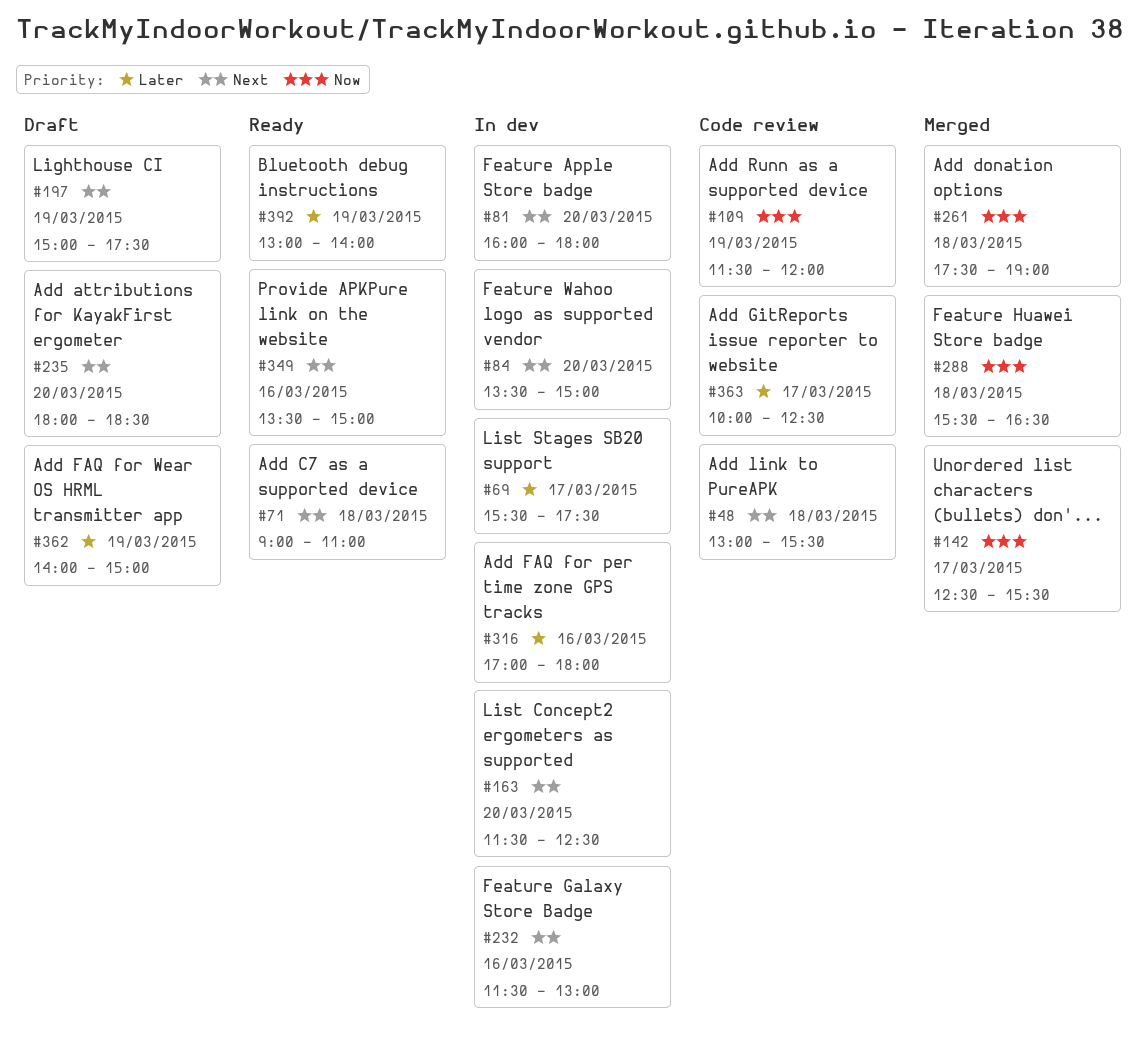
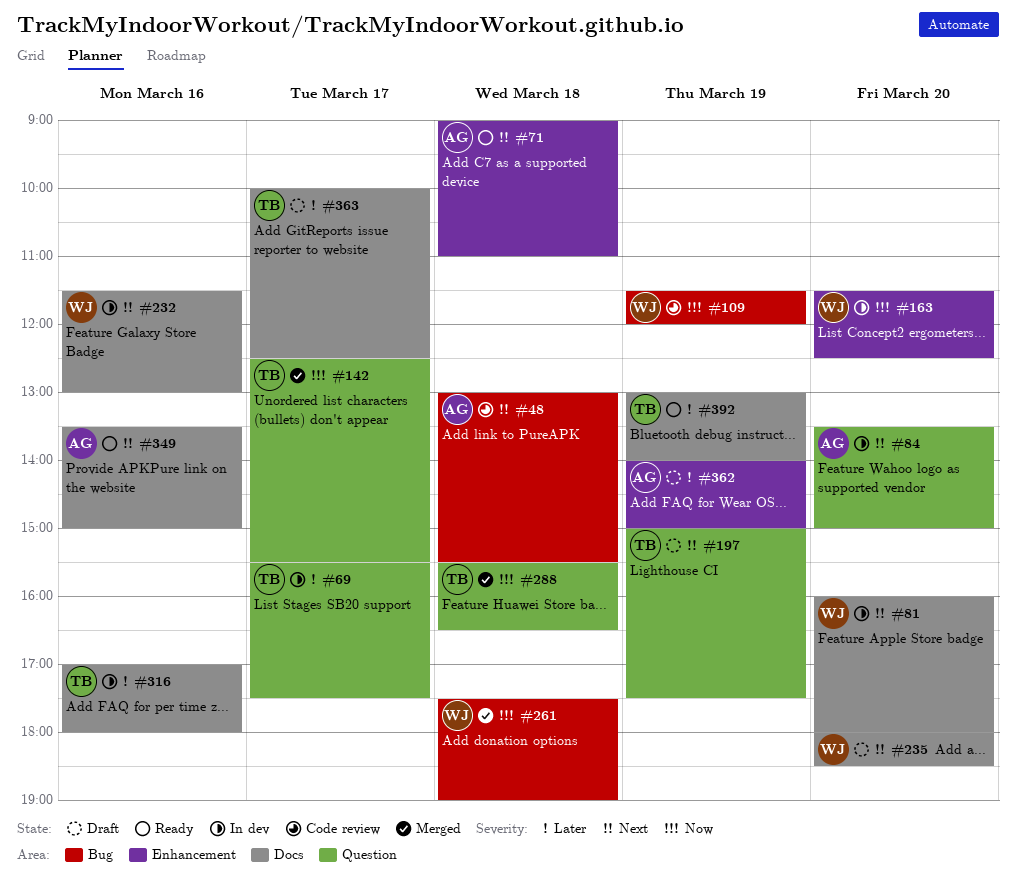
#163, priority: Next -> Now
#363, status: Code review -> Draft

